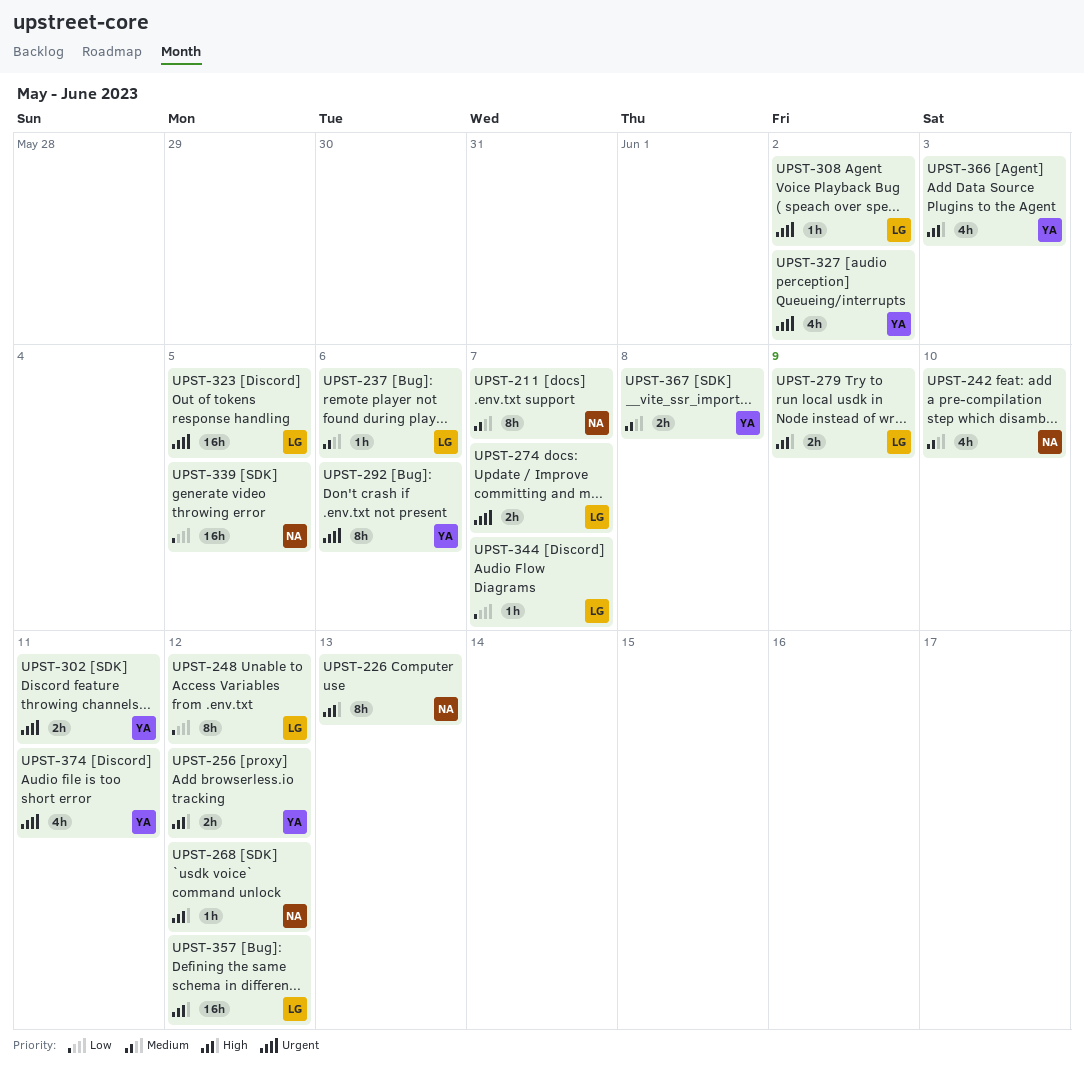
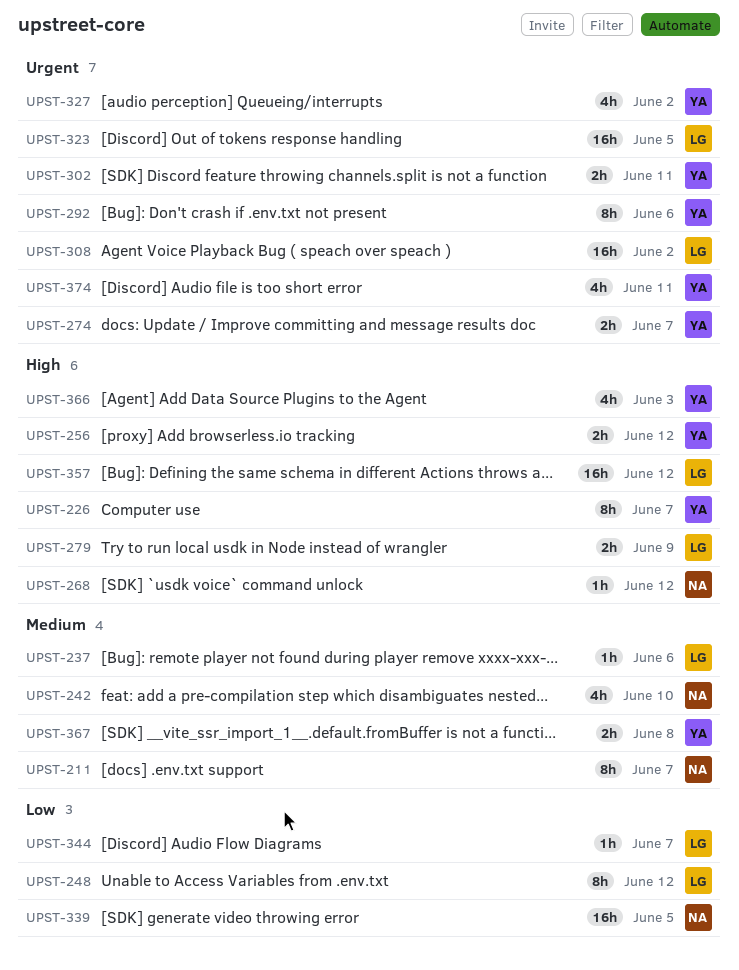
UPST-226, owner: NA -> YA
UPST-226, due: Jun 13 -> Jun 7
UPST-274, owner: LG -> YA
UPST-308, estimate: 1h -> 16h

